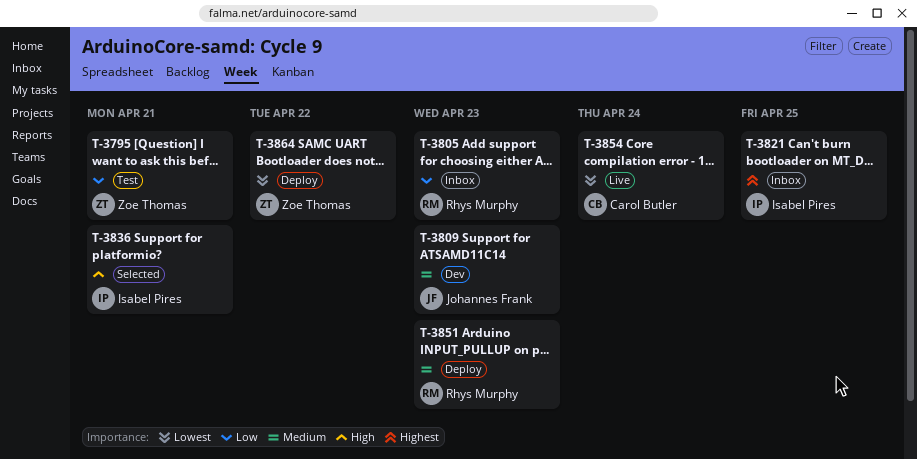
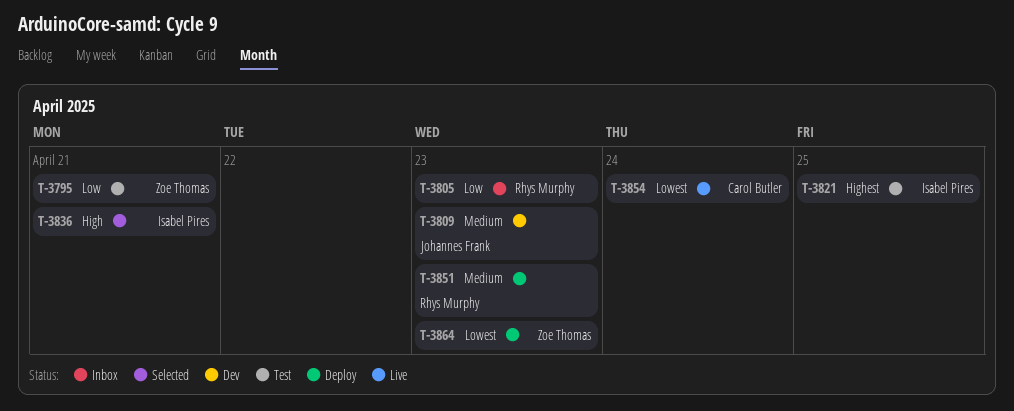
T-3821, status: Inbox -> Test
T-3864, due: Apr 22 -> Apr 23

